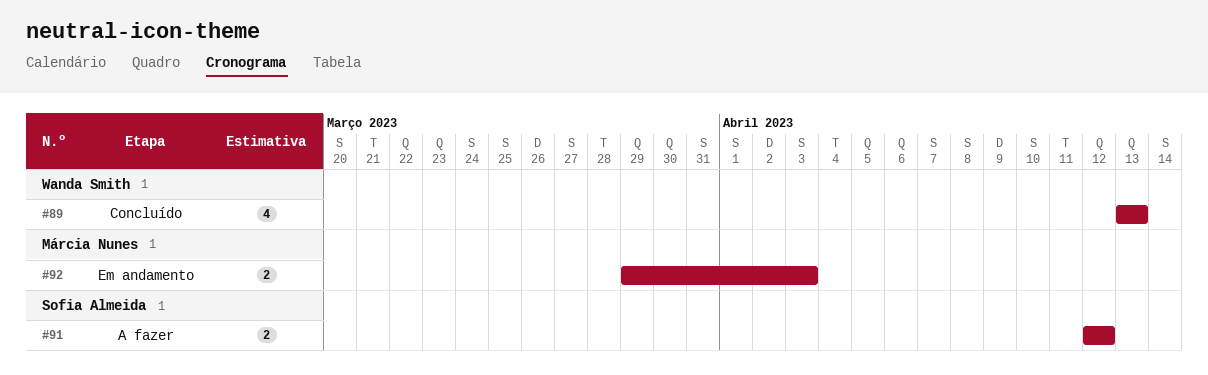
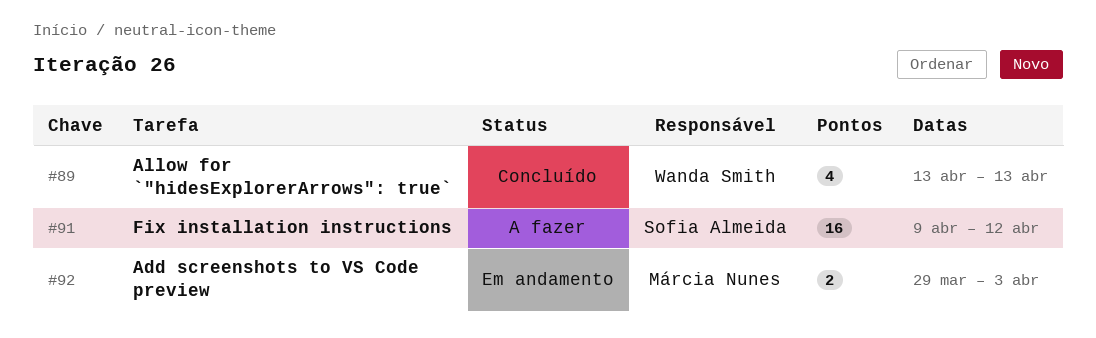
#91, estimate: 2 -> 16
#91, start: Apr 12 -> Apr 9

